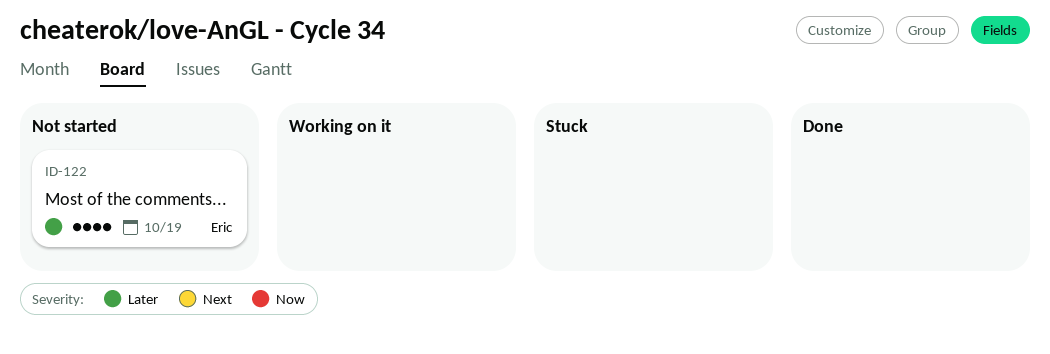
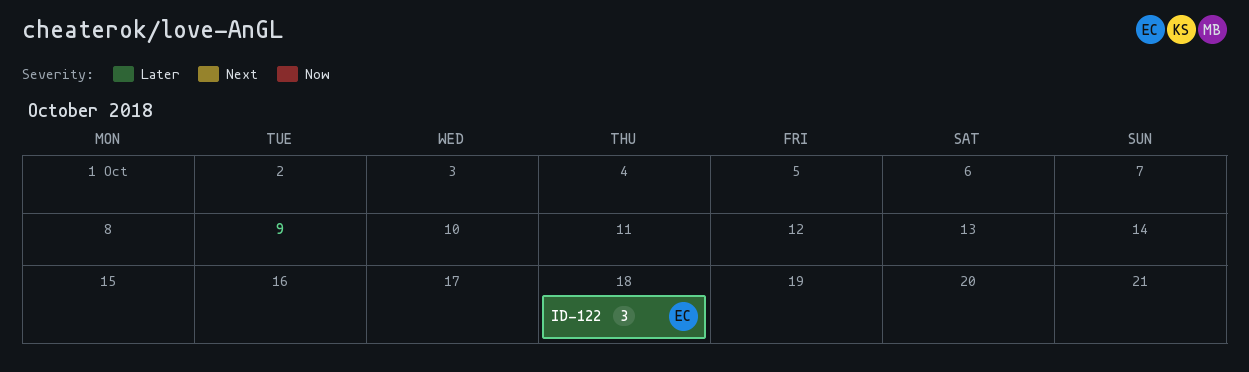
ID-122, estimate: 4 -> 3
ID-122, due: Oct 19 -> Oct 18

